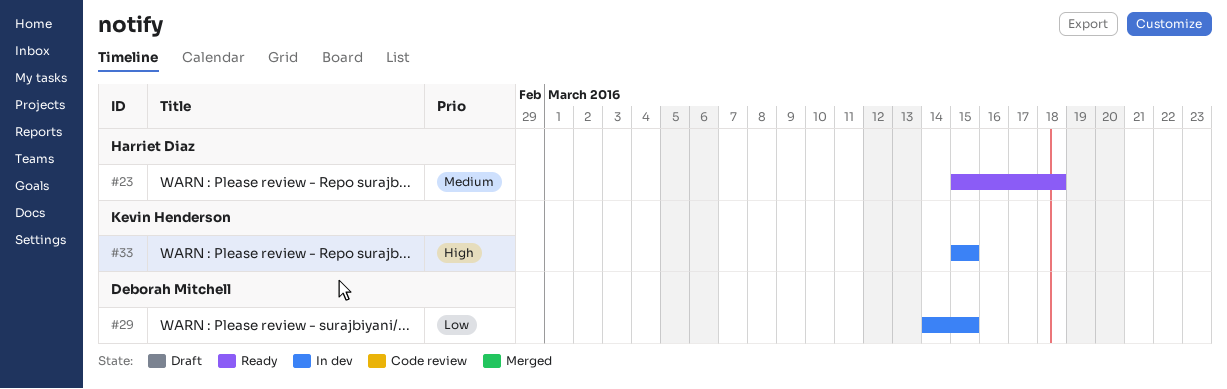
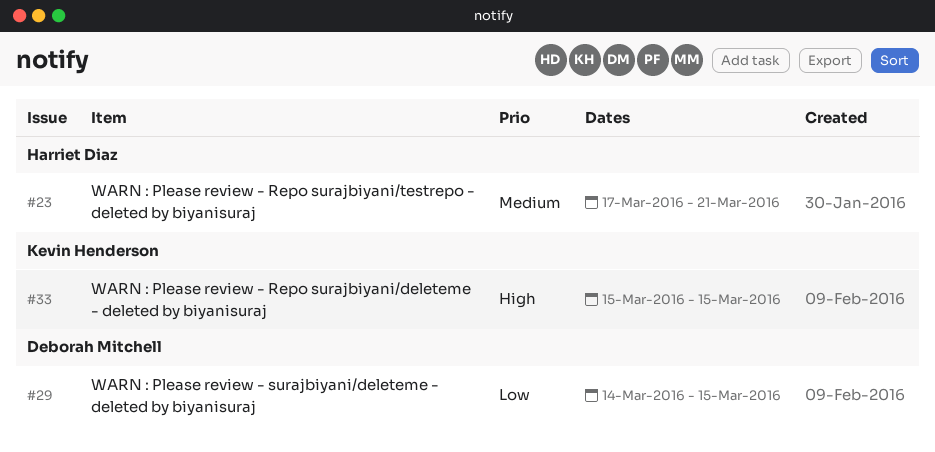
#23, start: Mar 15 -> Mar 17
#23, due: Mar 18 -> Mar 21

